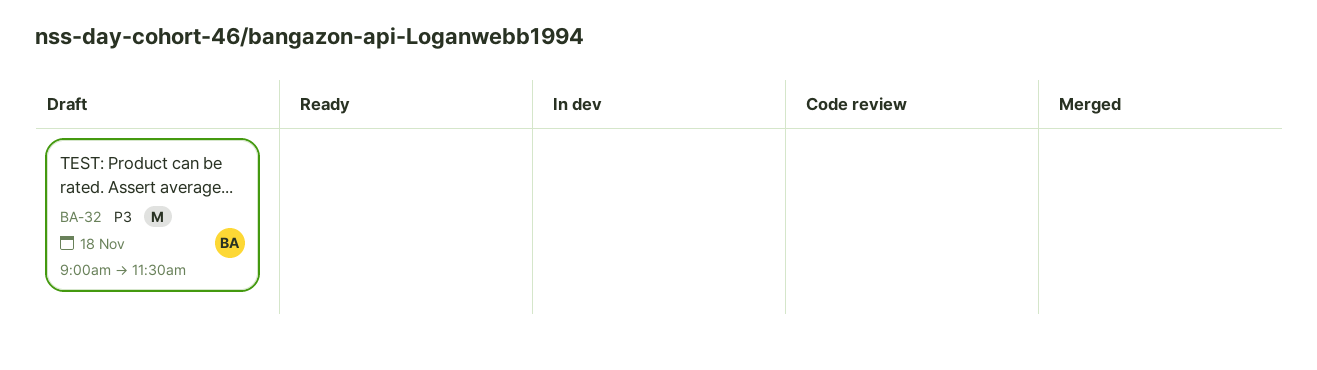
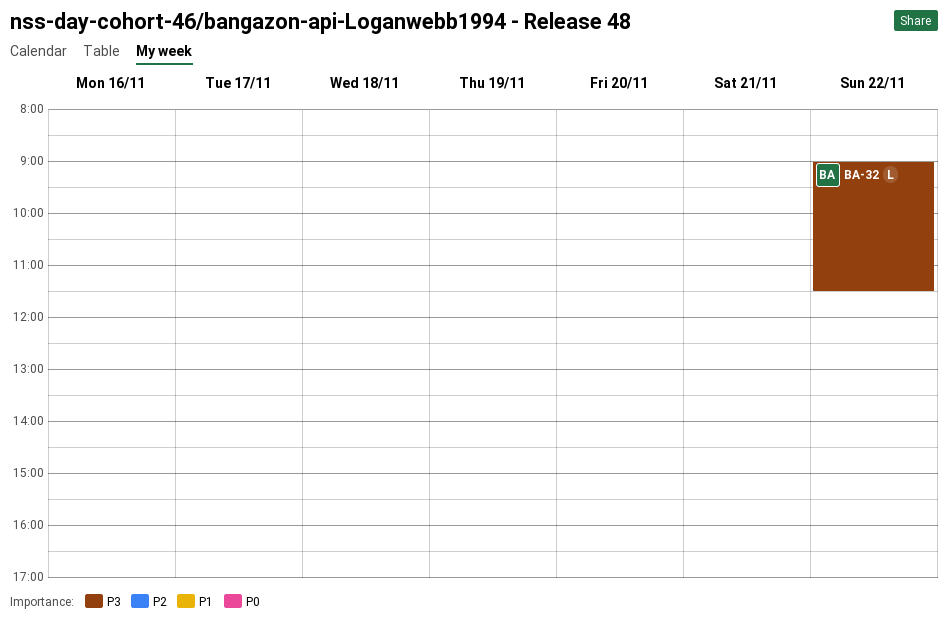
BA-32, estimate: M -> L
BA-32, day: Nov 18 -> Nov 22

